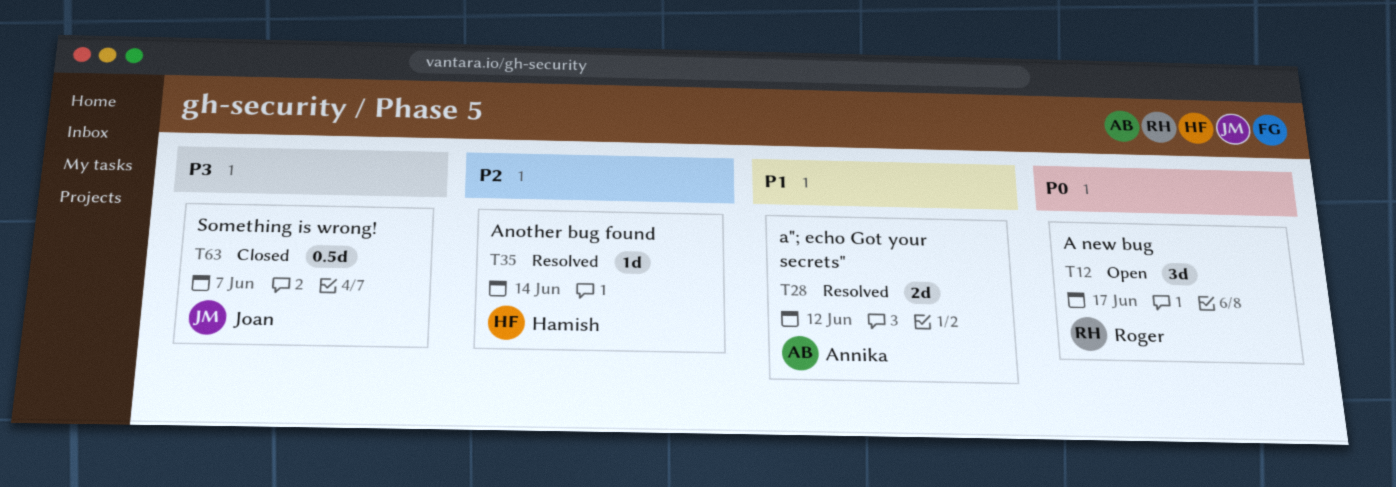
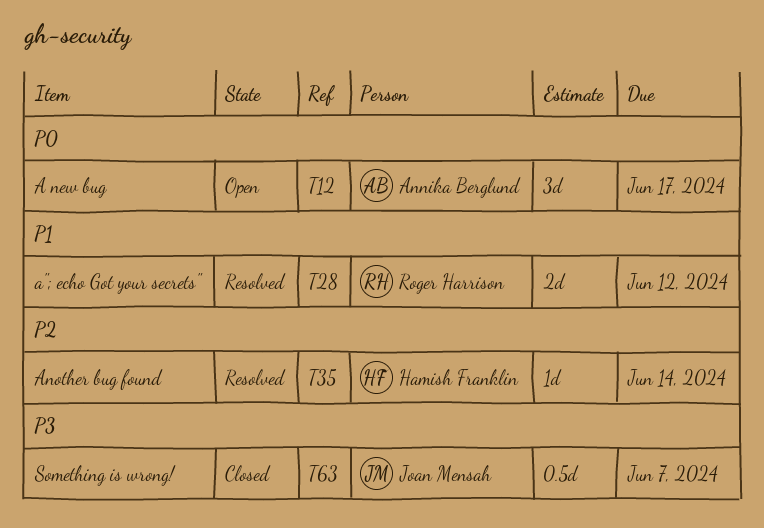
T12, owner: Roger Harrison -> Annika Berglund
T28, owner: Annika Berglund -> Roger Harrison

